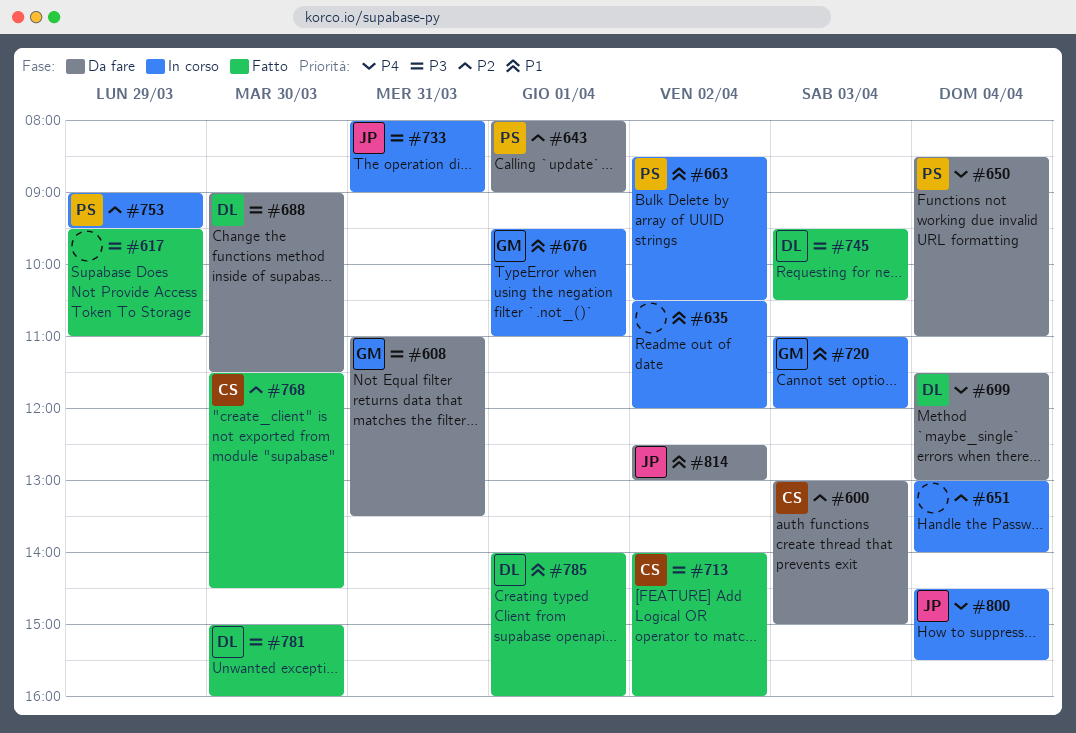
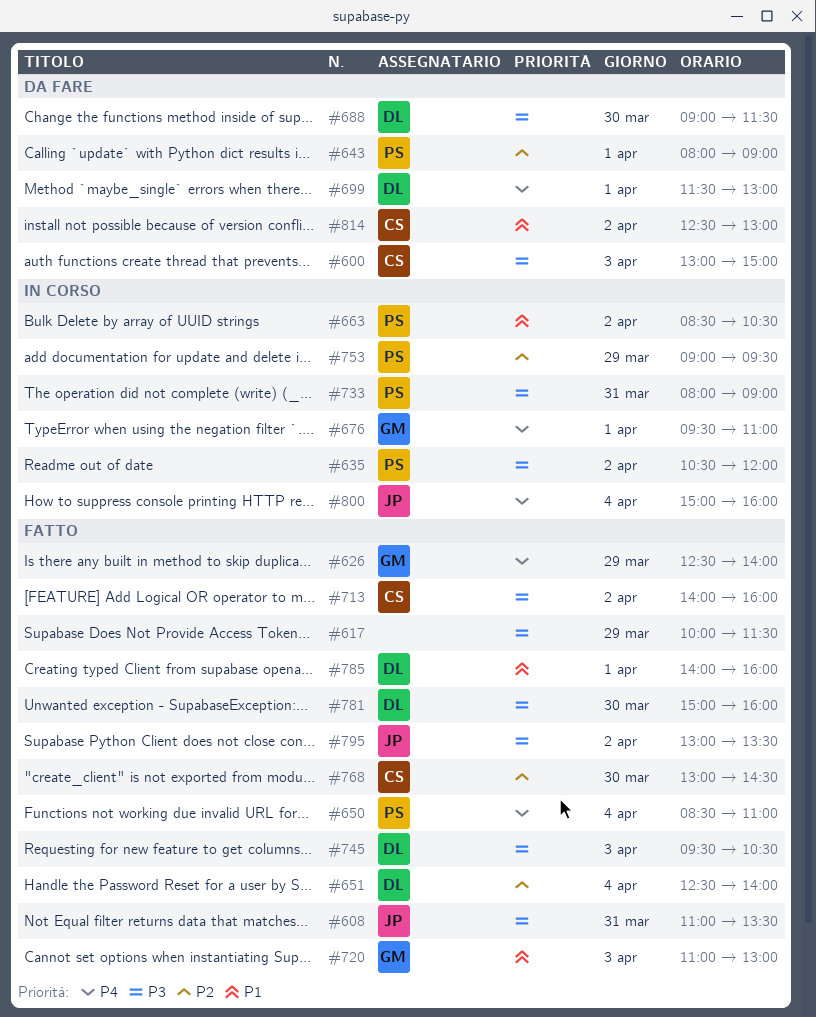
#600, priority: P2 -> P3
#608, status: Da fare -> Fatto
#608, owner: GM -> JP
#617, begins: 09:30 -> 10:00
#617, ends: 11:00 -> 11:30
#626: none -> present
#635, owner: none -> PS
#635, priority: P1 -> P3
#650, status: Da fare -> Fatto
#651, status: In corso -> Fatto
#651, owner: none -> DL
#651, begins: 13:00 -> 12:30
#676, priority: P1 -> P4
#699, day: Apr 4 -> Apr 1
#720, status: In corso -> Fatto
#720, ends: 12:00 -> 13:00
#733, owner: JP -> PS
#768, begins: 11:30 -> 13:00
#795: none -> present
#800, begins: 14:30 -> 15:00
#800, ends: 15:30 -> 16:00
#814, owner: JP -> CS

